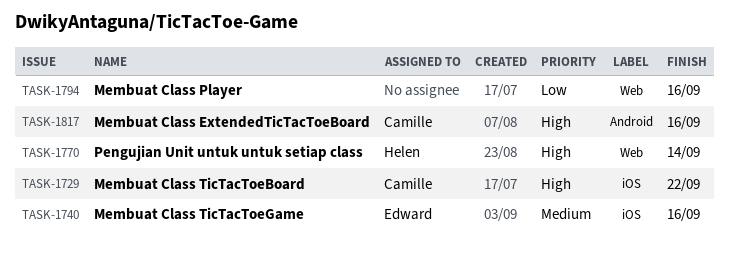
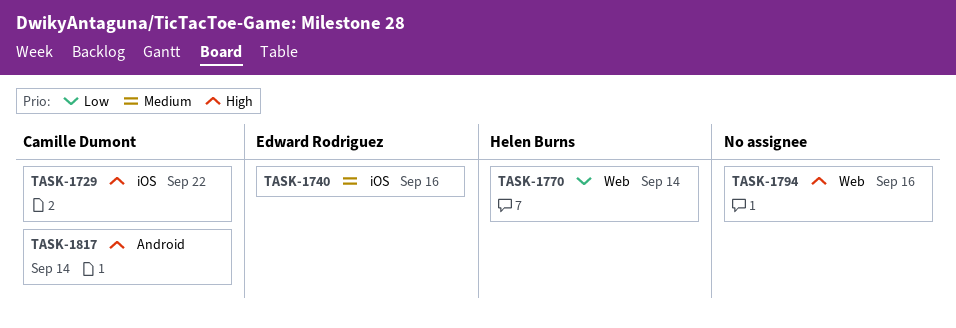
TASK-1770, priority: High -> Low
TASK-1794, priority: Low -> High
TASK-1817, due: Sep 16 -> Sep 14

